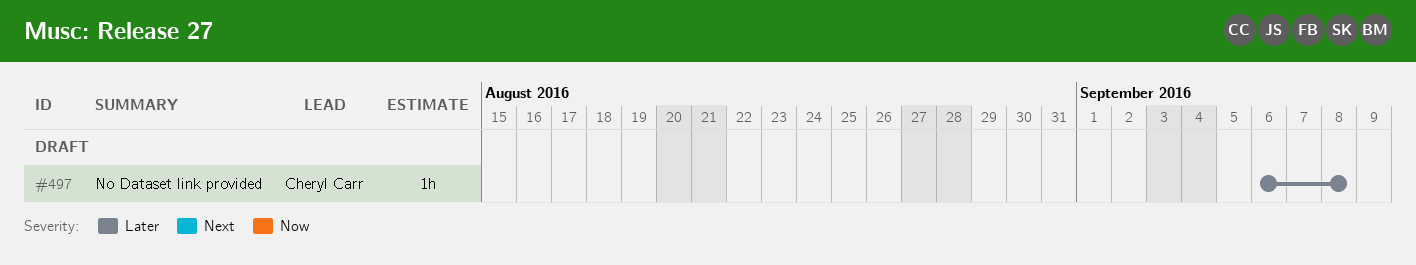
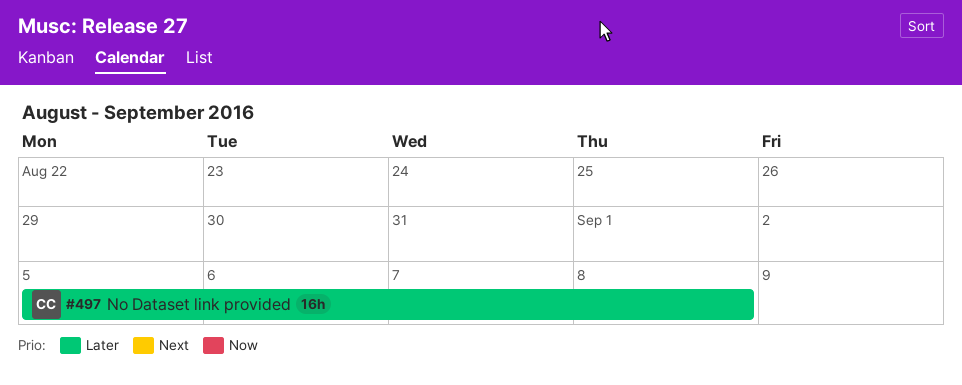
#497, estimate: 1h -> 16h
#497, start: Sep 6 -> Sep 5

